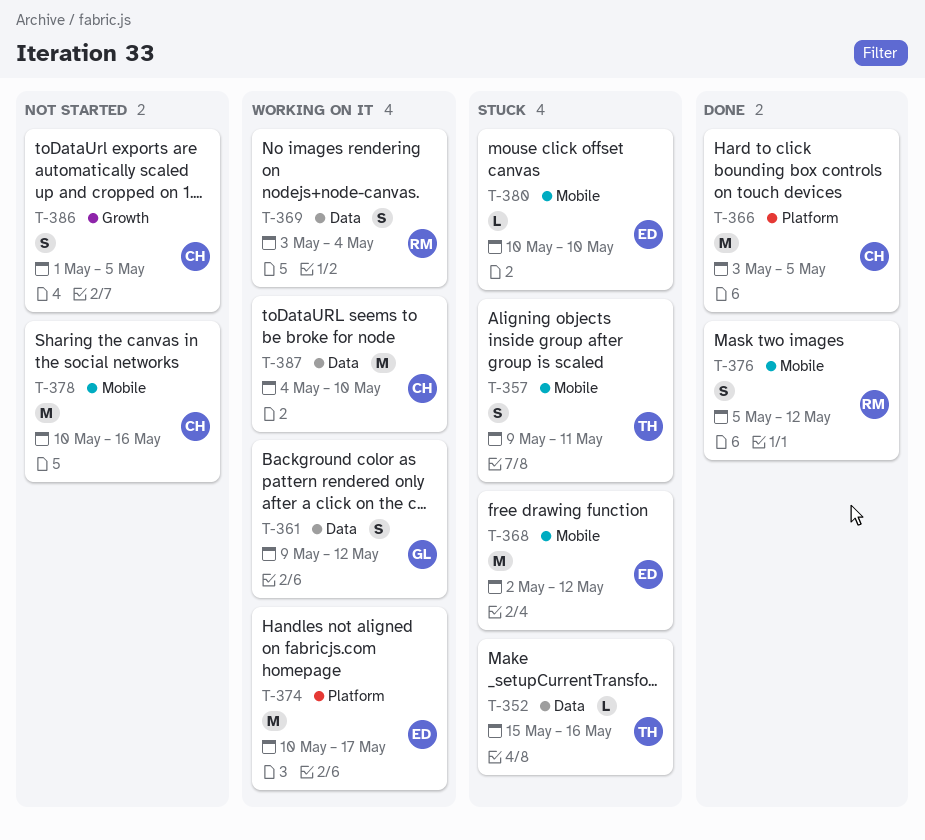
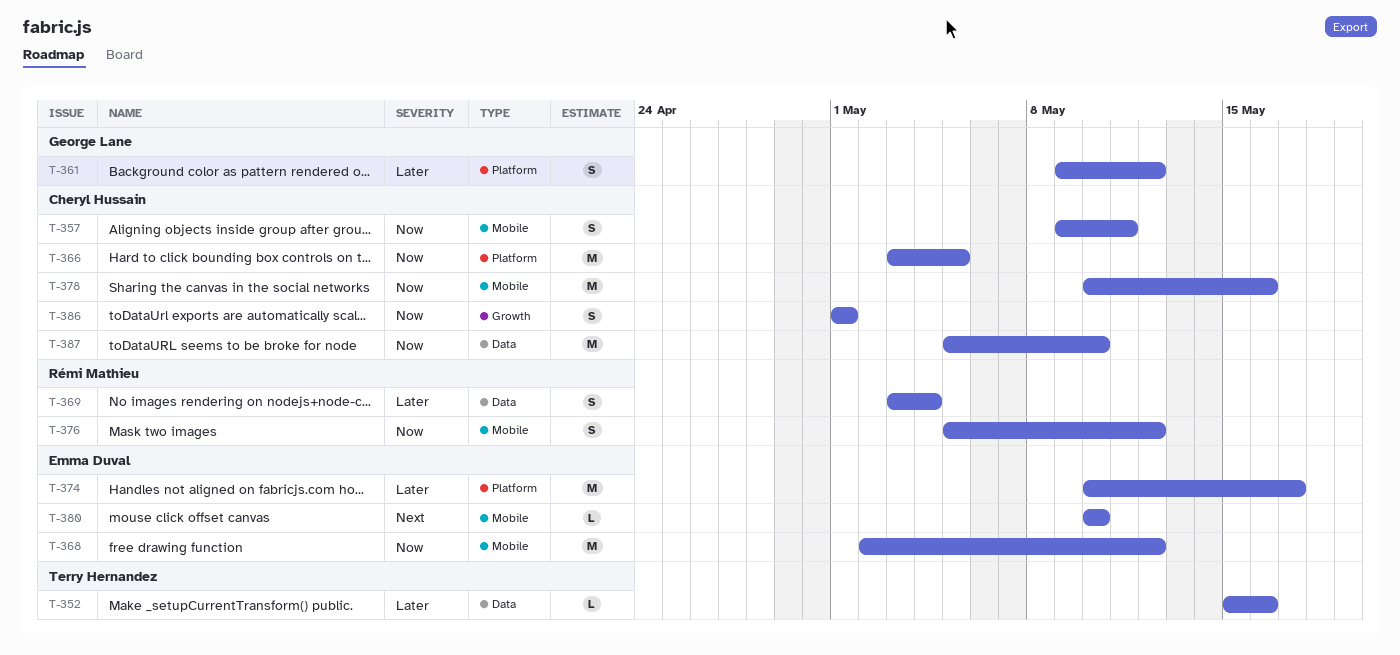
T-357, owner: Terry Hernandez -> Cheryl Hussain
T-361, label: Data -> Platform
T-386, due: May 5 -> May 1
T-387, start: May 4 -> May 5

